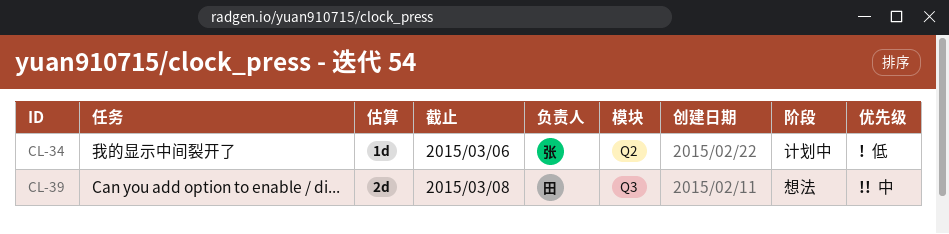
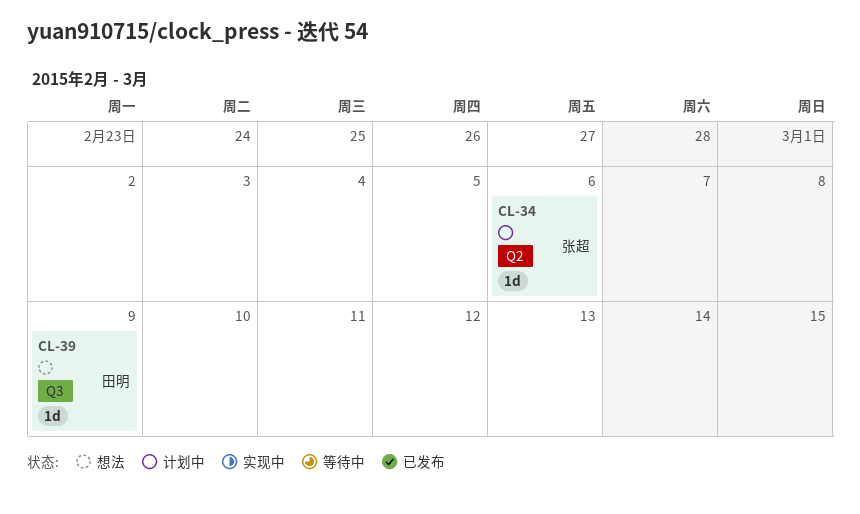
CL-39, estimate: 2d -> 1d
CL-39, due: Mar 8 -> Mar 9

